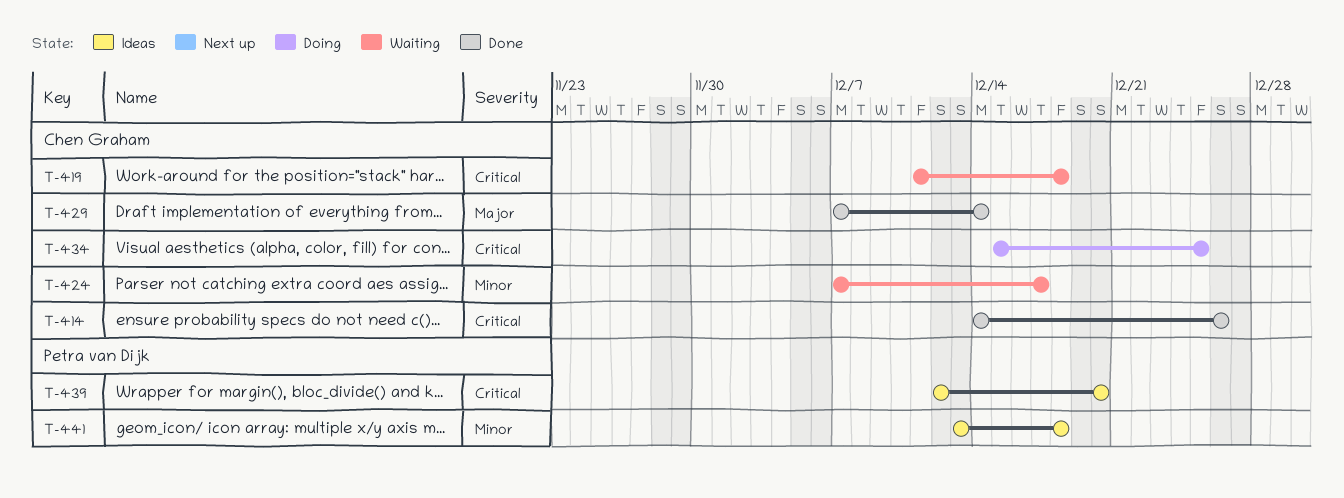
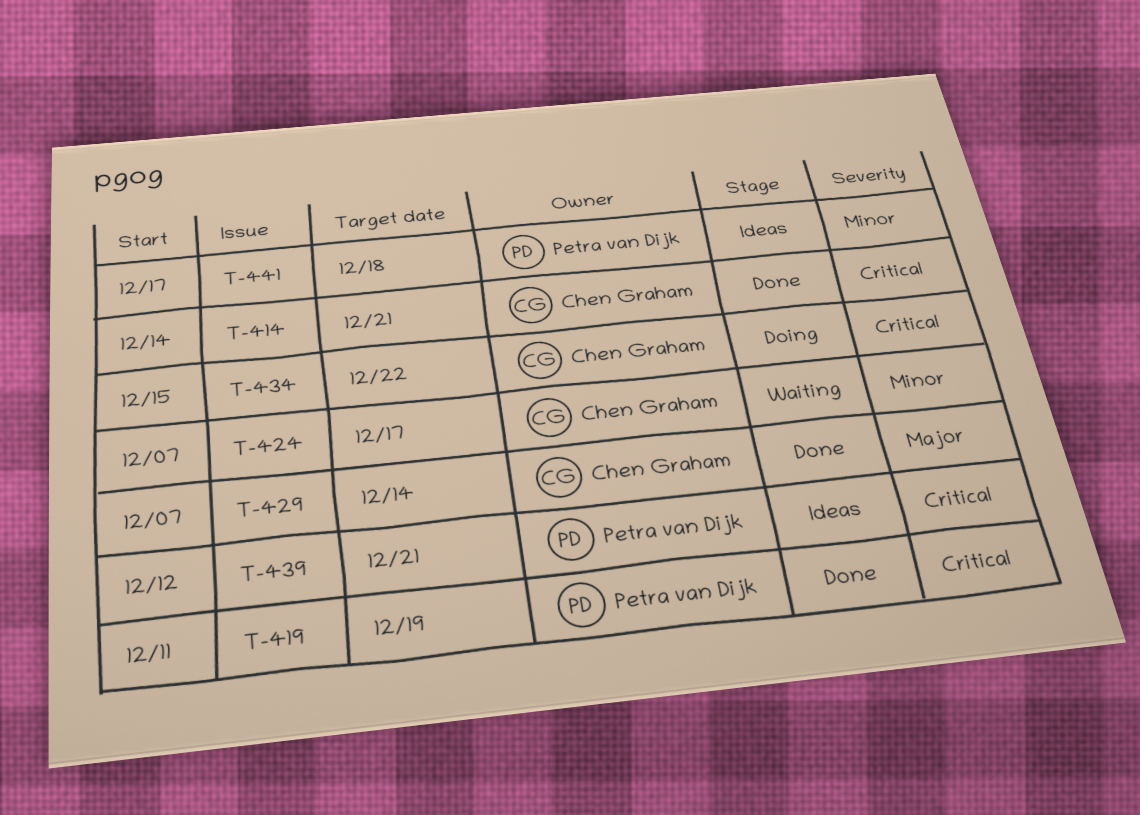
T-414, due: Dec 26 -> Dec 21
T-419, status: Waiting -> Done
T-419, owner: Chen Graham -> Petra van Dijk
T-419, due: Dec 18 -> Dec 19
T-434, due: Dec 25 -> Dec 22
T-439, due: Dec 20 -> Dec 21
T-441, start: Dec 13 -> Dec 17

